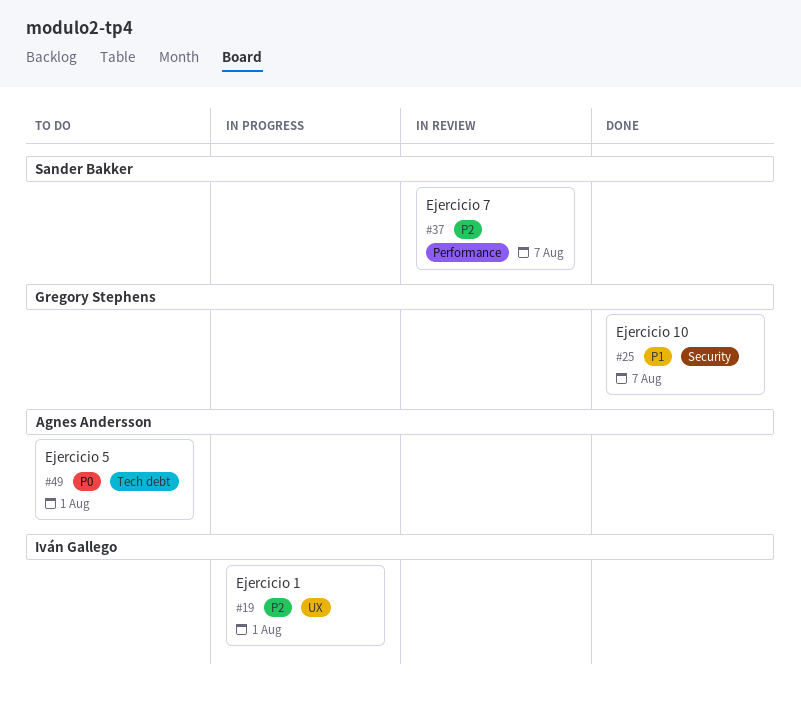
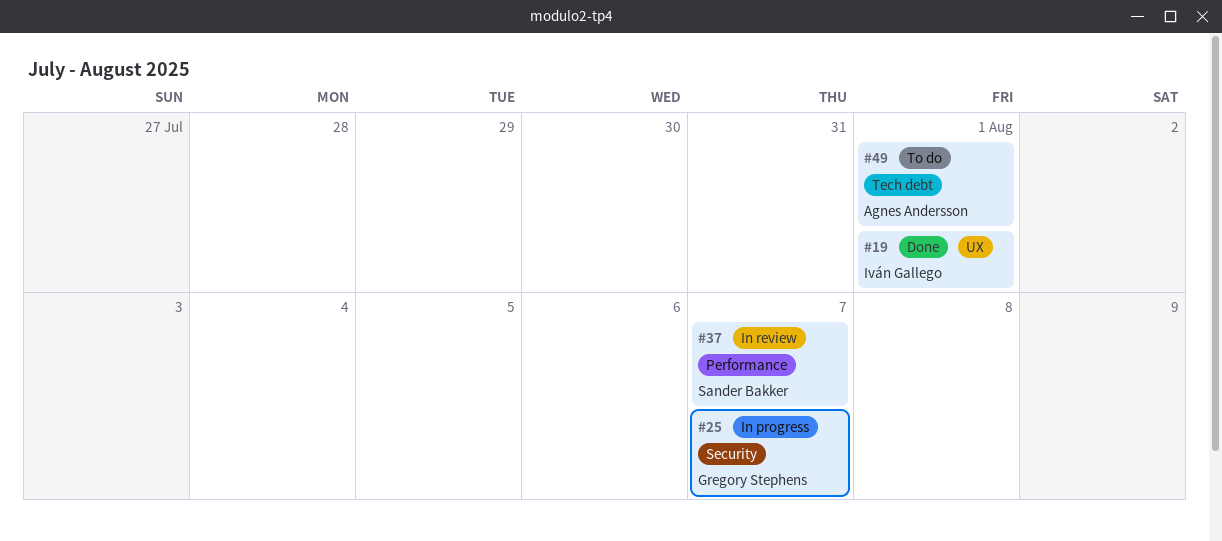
#19, status: In progress -> Done
#25, status: Done -> In progress

